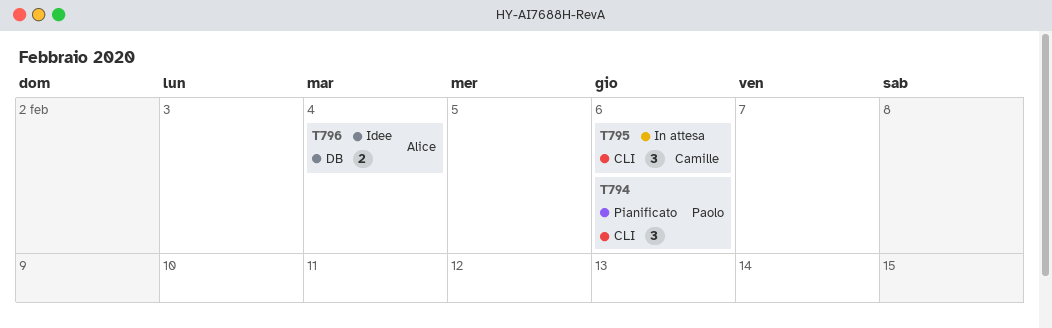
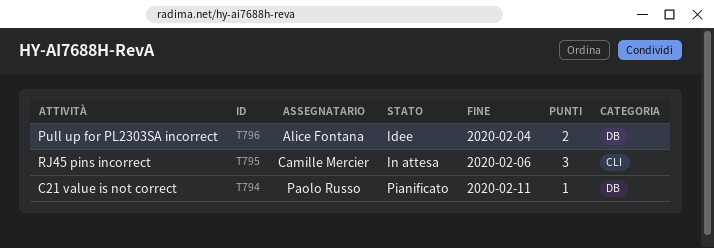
T794, label: CLI -> DB
T794, estimate: 3 -> 1
T794, due: Feb 6 -> Feb 11

